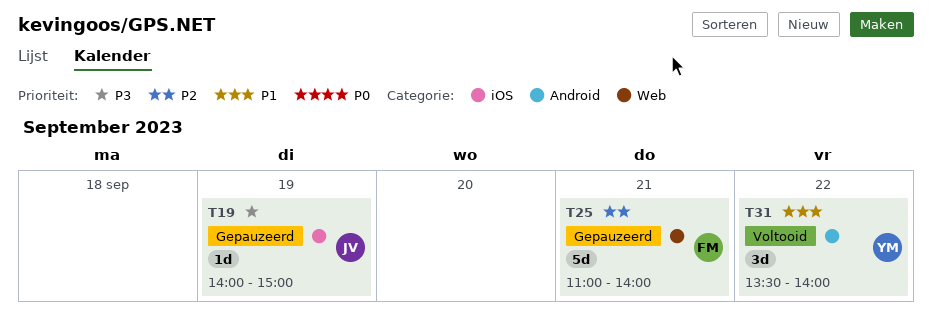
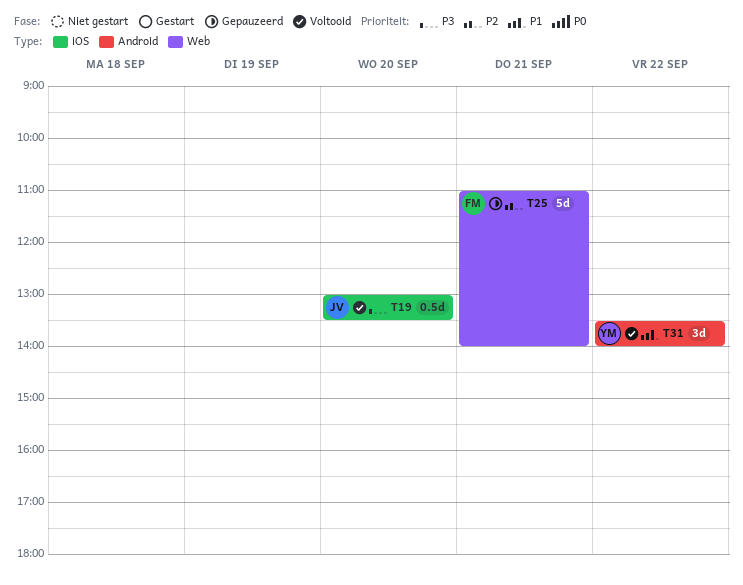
T19, status: Gepauzeerd -> Voltooid
T19, estimate: 1d -> 0.5d
T19, day: Sep 19 -> Sep 20
T19, begins: 14:00 -> 13:00
T19, ends: 15:00 -> 13:30

